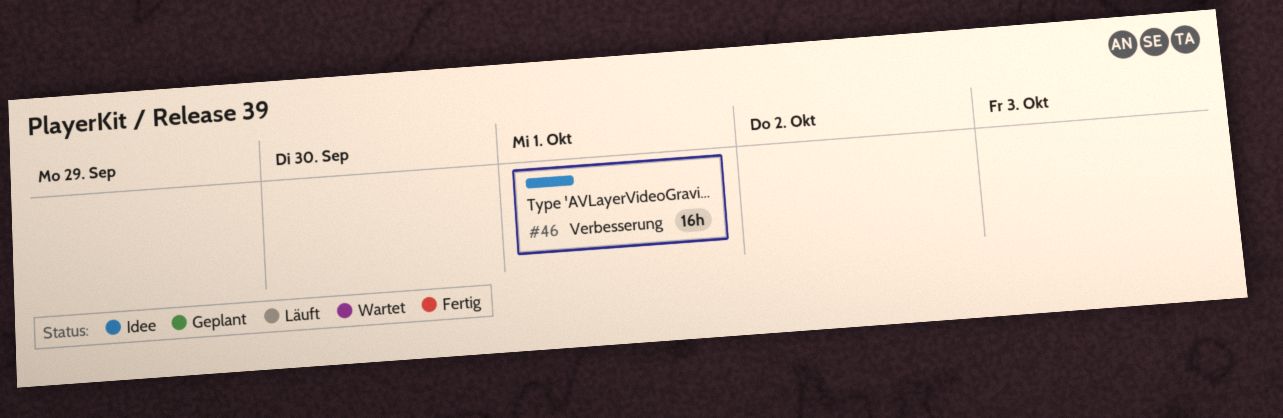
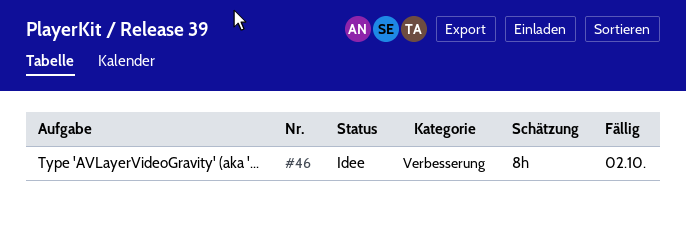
#46, estimate: 16h -> 8h
#46, due: Oct 1 -> Oct 2

